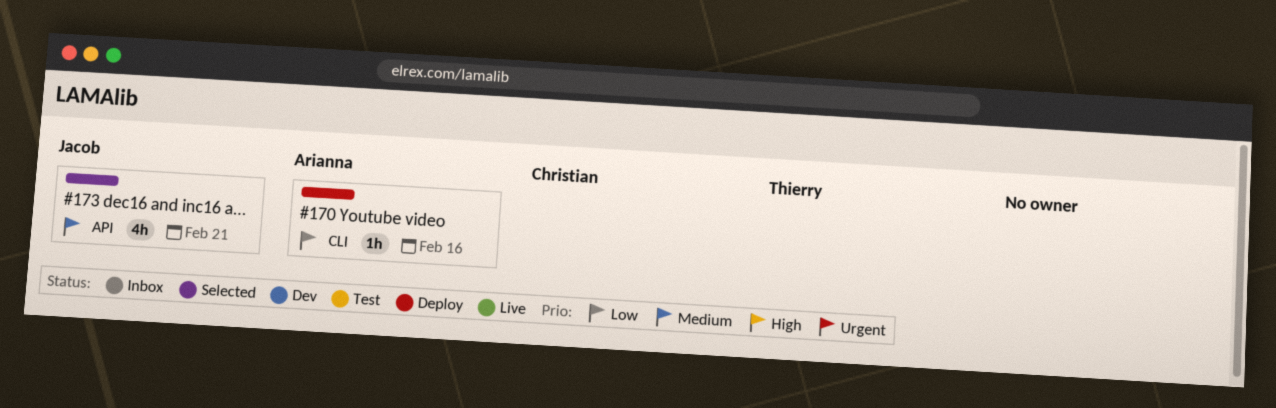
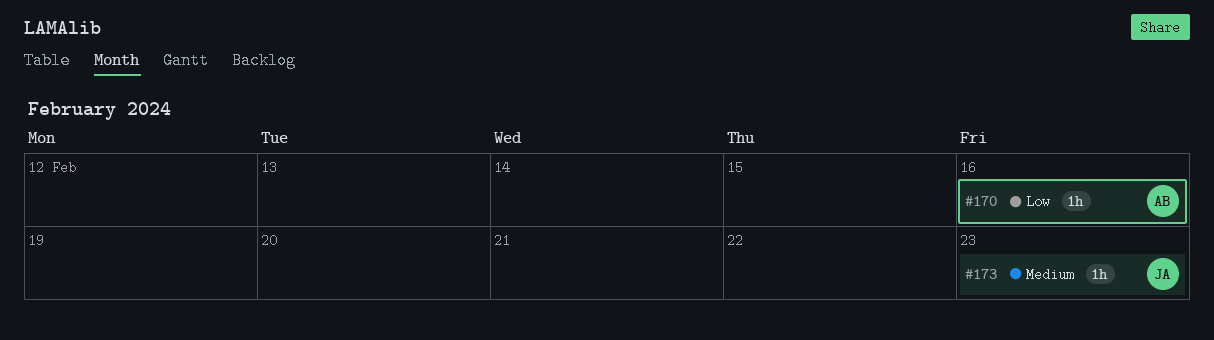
#173, estimate: 4h -> 1h
#173, due: Feb 21 -> Feb 23

